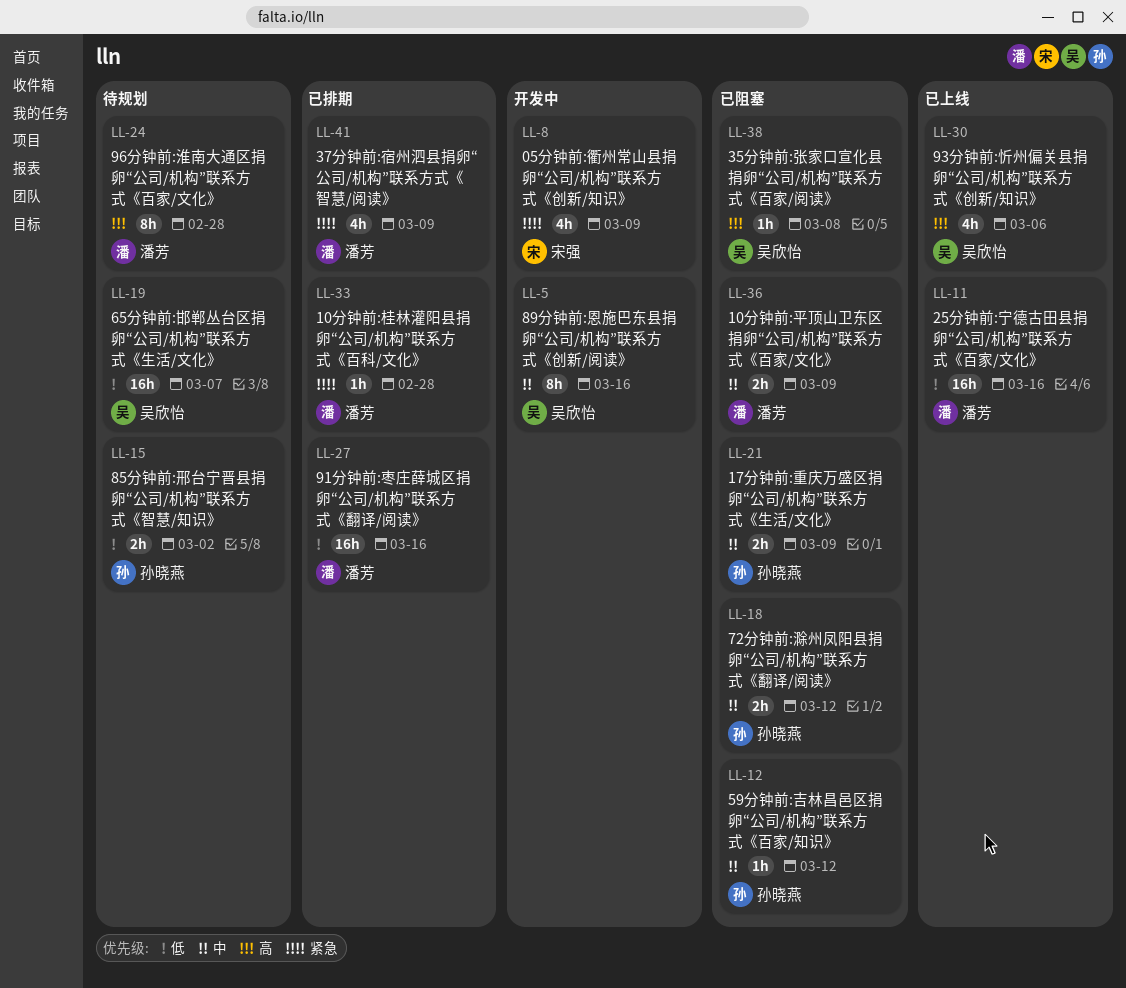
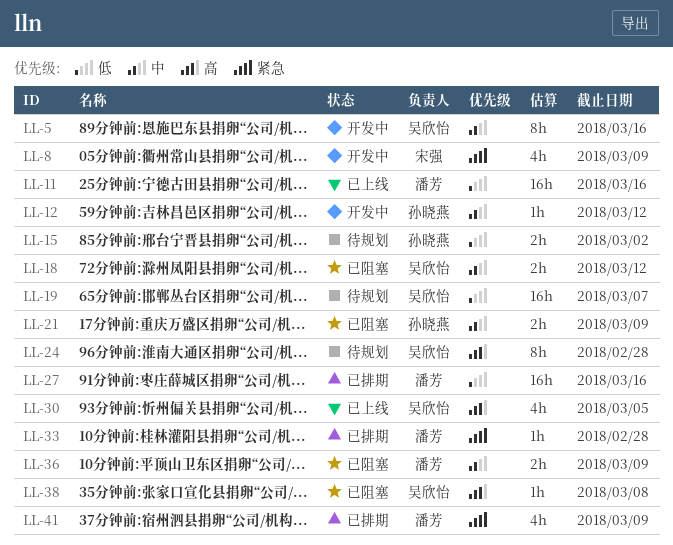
LL-12, status: 已阻塞 -> 开发中
LL-18, owner: 孙晓燕 -> 吴欣怡
LL-24, owner: 潘芳 -> 吴欣怡
LL-30, due: Mar 6 -> Mar 5

